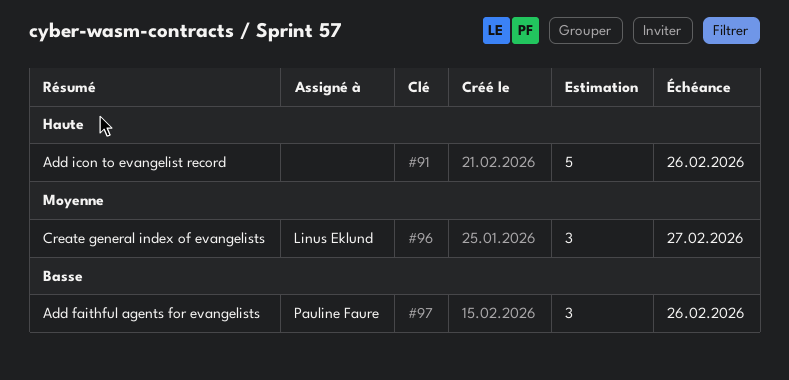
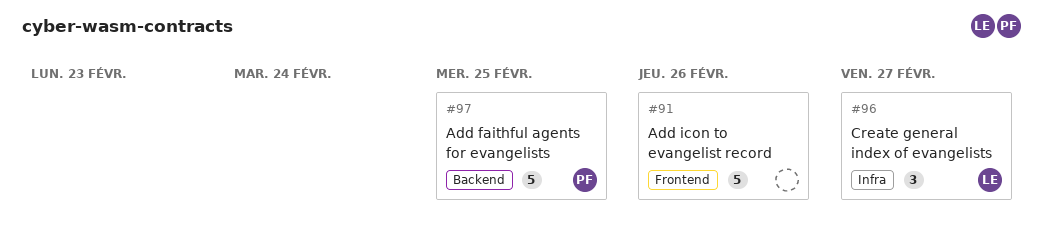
#97, estimate: 3 -> 5
#97, due: Feb 26 -> Feb 25

